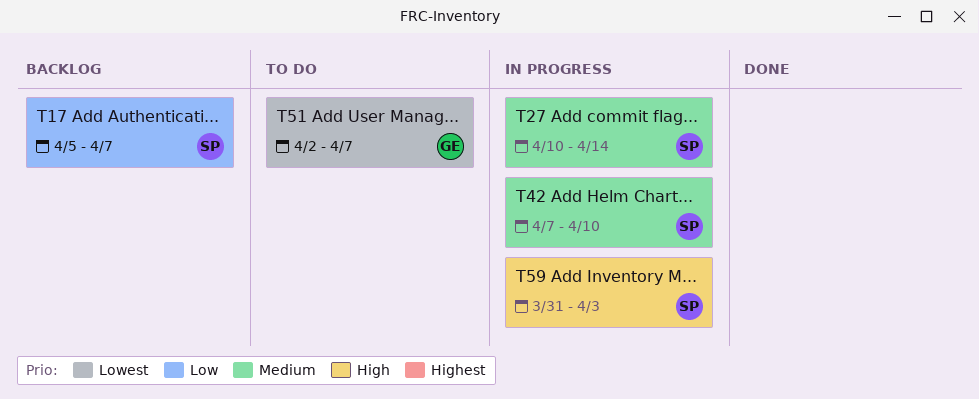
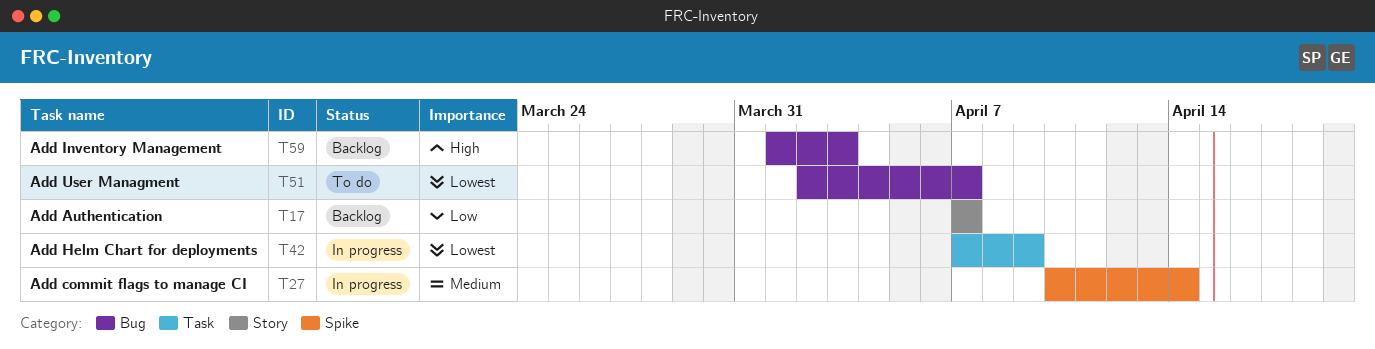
T17, start: Apr 5 -> Apr 7
T42, priority: Medium -> Lowest
T42, due: Apr 10 -> Apr 9
T59, status: In progress -> Backlog
T59, start: Mar 31 -> Apr 1

